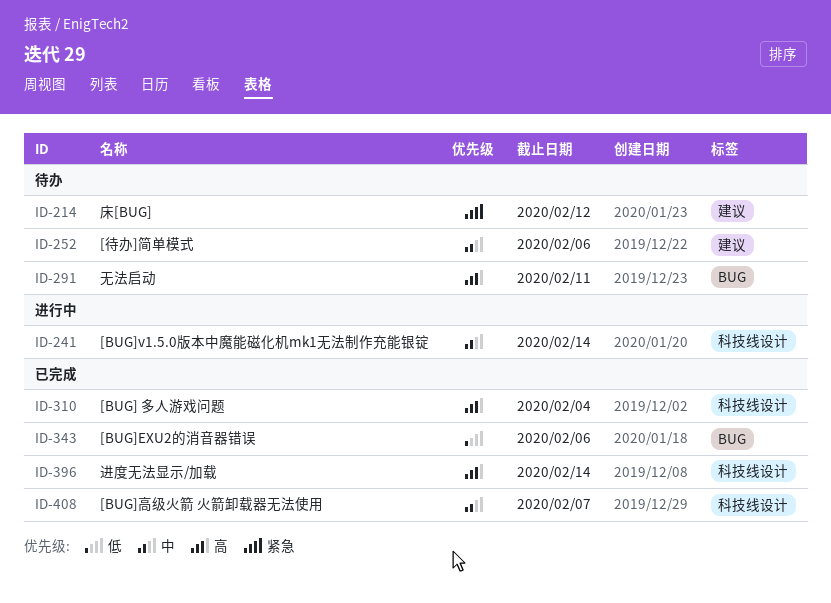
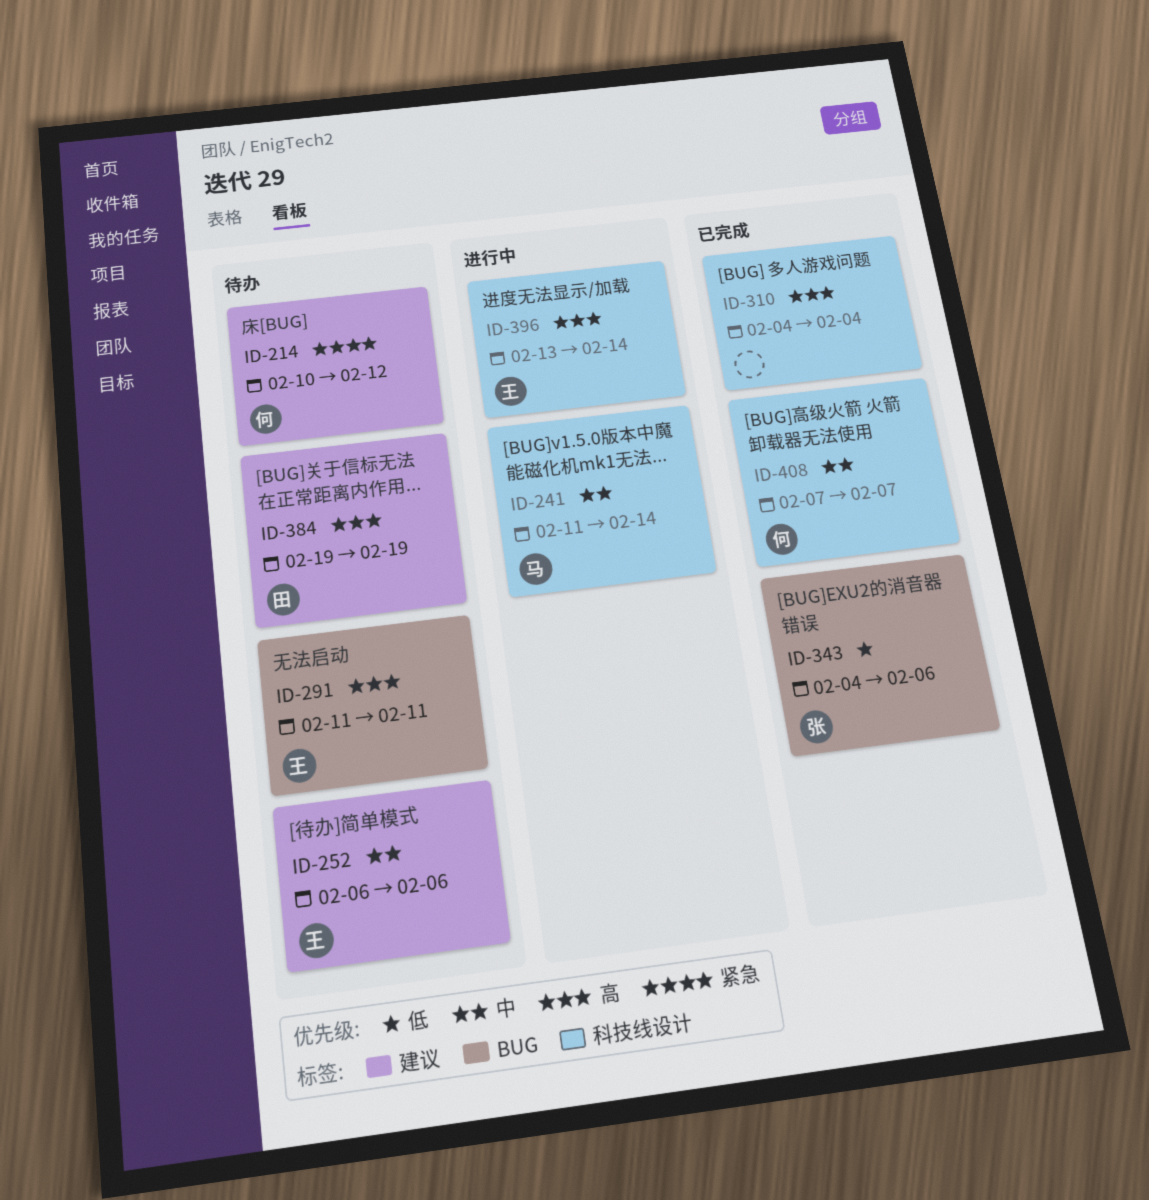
ID-384: none -> present
ID-396, status: 已完成 -> 进行中

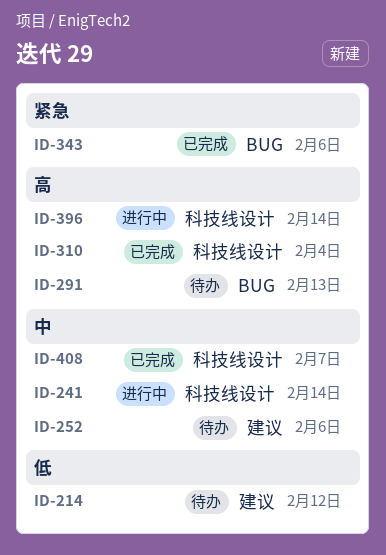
ID-214, priority: 紧急 -> 低
ID-291, due: Feb 11 -> Feb 13
ID-343, priority: 低 -> 紧急
ID-384: present -> none

